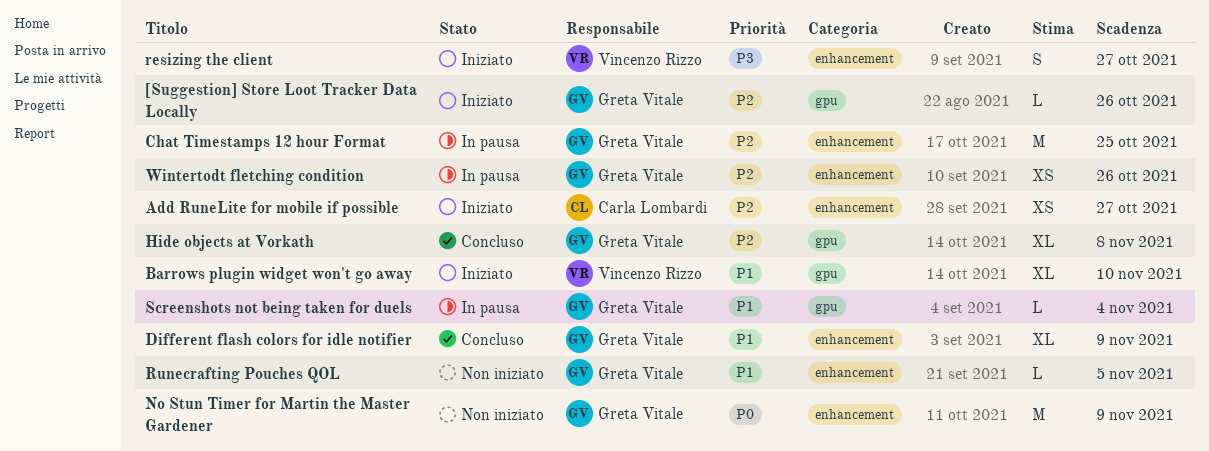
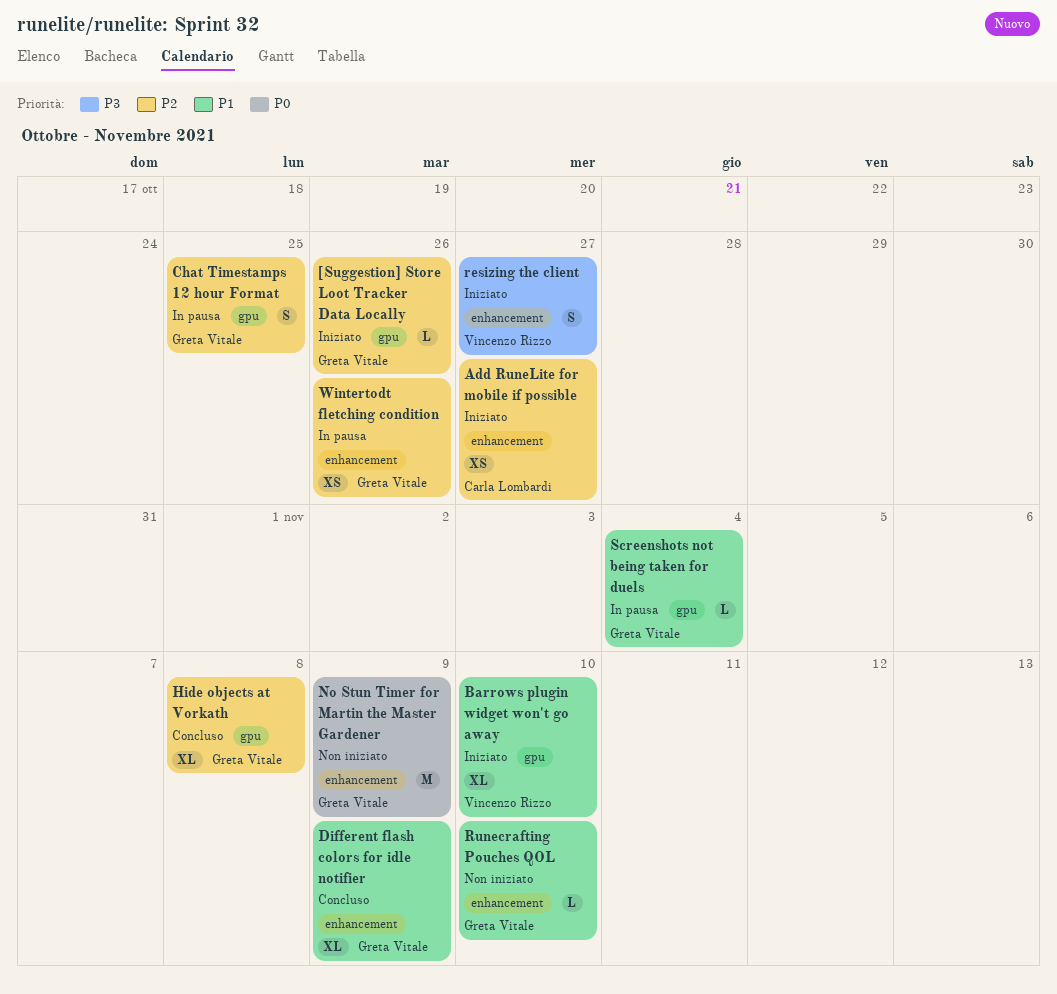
Chat Timestamps 12 hour Format, label: enhancement -> gpu
Chat Timestamps 12 hour Format, estimate: M -> S
Runecrafting Pouches QOL, due: Nov 5 -> Nov 10

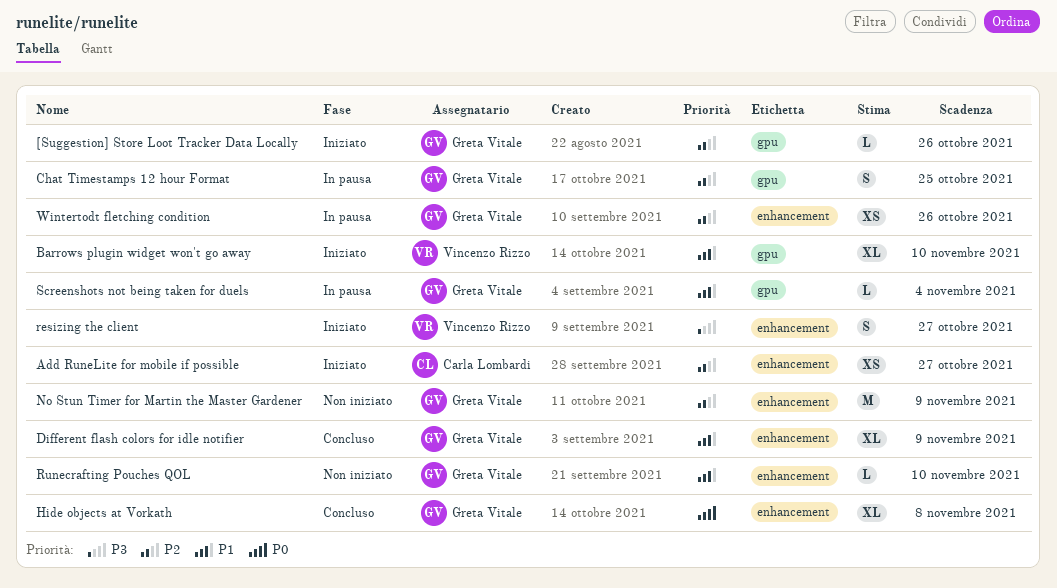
Hide objects at Vorkath, priority: P2 -> P0
Hide objects at Vorkath, label: gpu -> enhancement
No Stun Timer for Martin the Master Gardener, priority: P0 -> P2

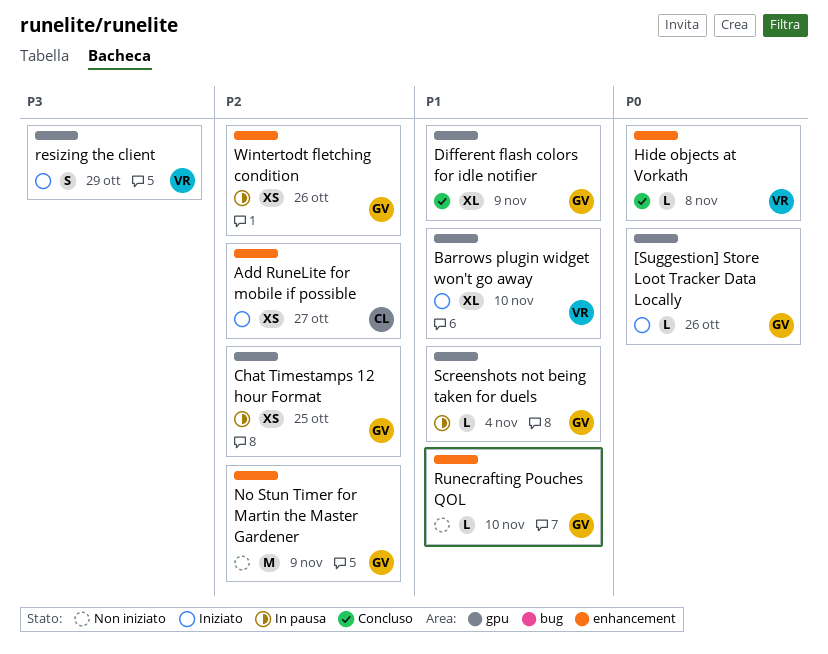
[Suggestion] Store Loot Tracker Data Locally, priority: P2 -> P0
Chat Timestamps 12 hour Format, estimate: S -> XS
Different flash colors for idle notifier, label: enhancement -> gpu
Hide objects at Vorkath, owner: Greta Vitale -> Vincenzo Rizzo
Hide objects at Vorkath, estimate: XL -> L
resizing the client, label: enhancement -> gpu
resizing the client, due: Oct 27 -> Oct 29

